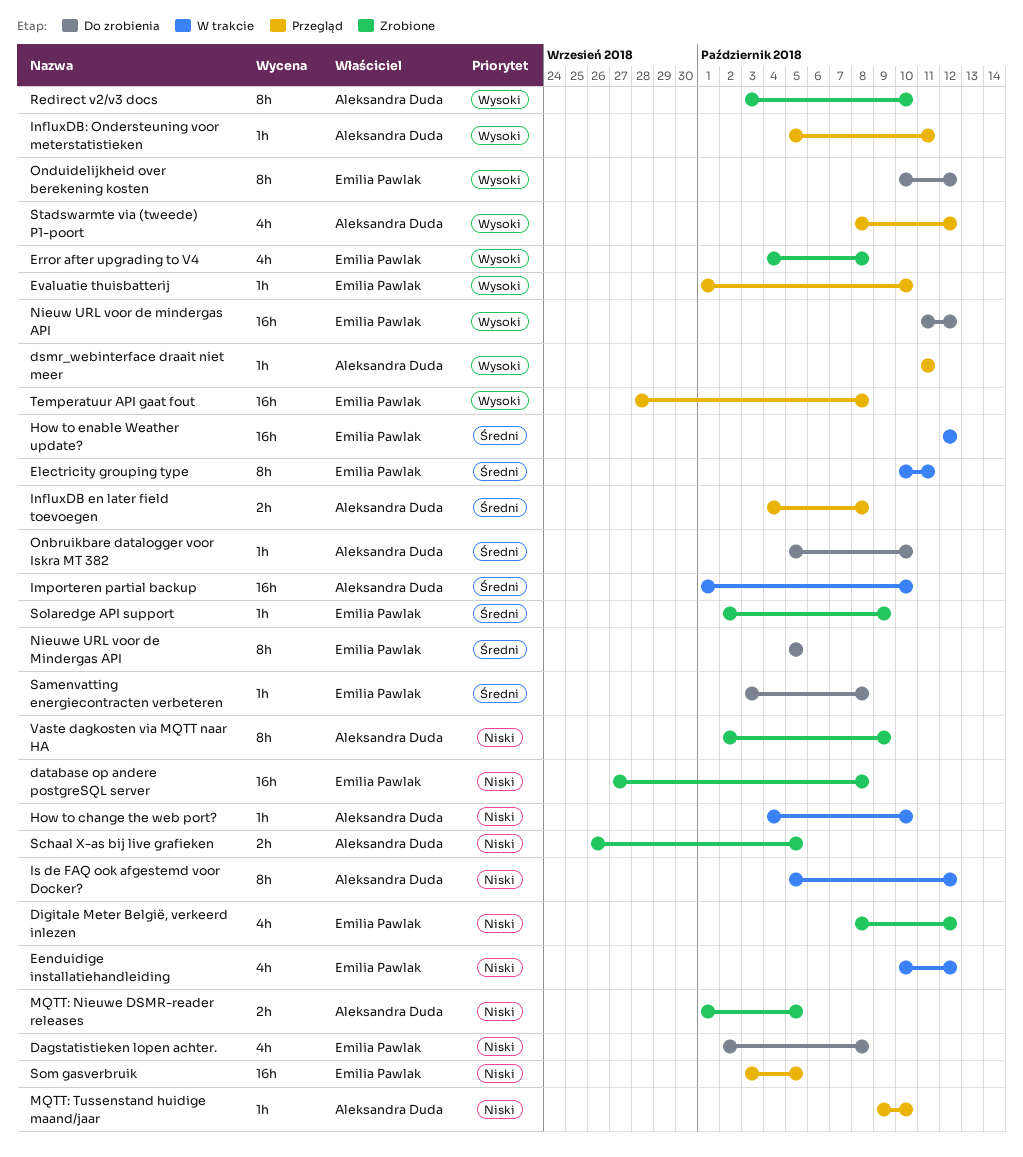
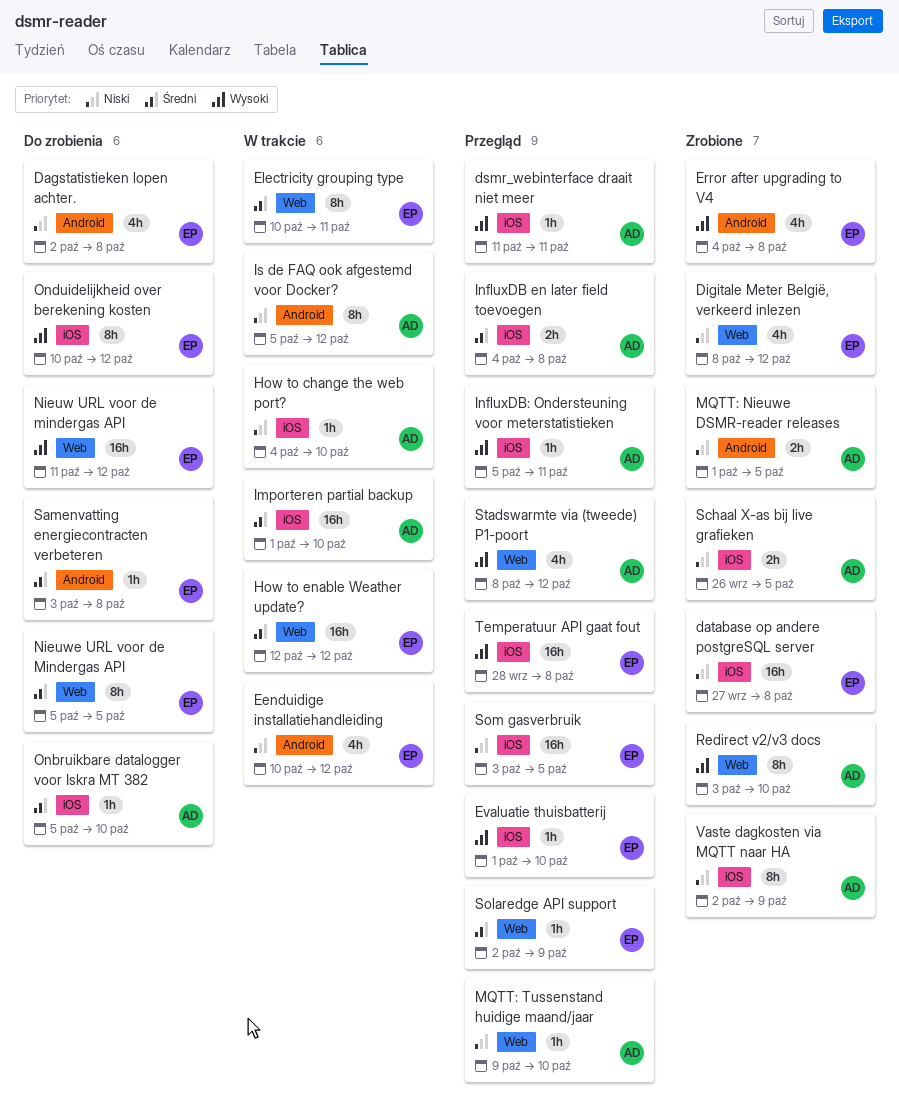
Solaredge API support, status: Zrobione -> Przegląd

